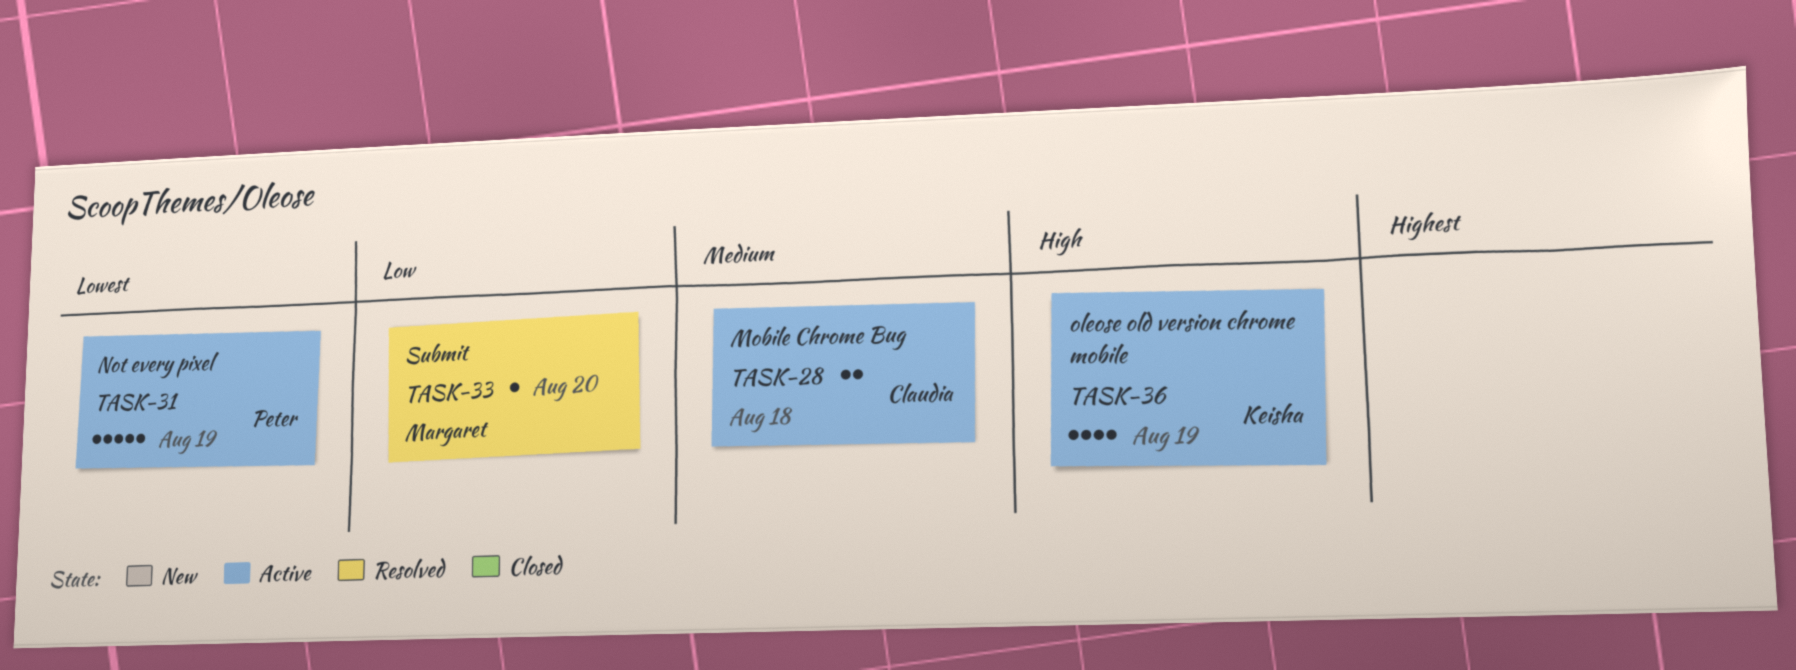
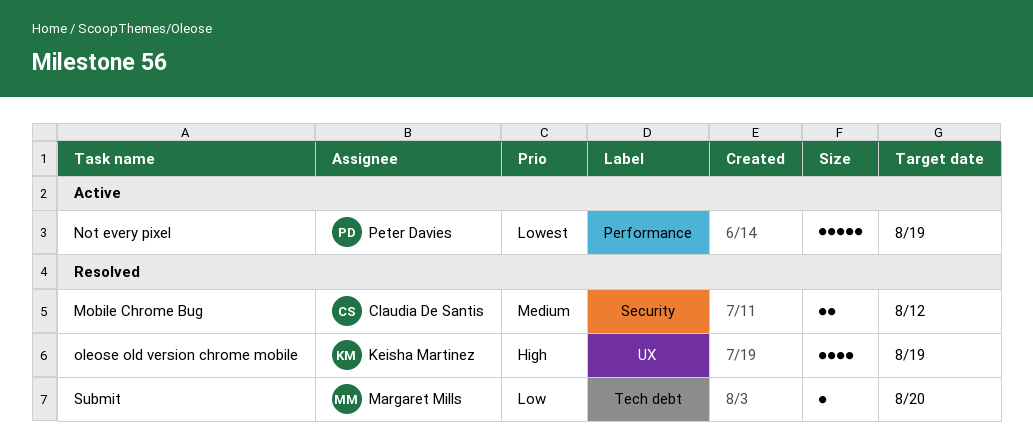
Mobile Chrome Bug, status: Active -> Resolved
Mobile Chrome Bug, due: Aug 18 -> Aug 12
oleose old version chrome mobile, status: Active -> Resolved

